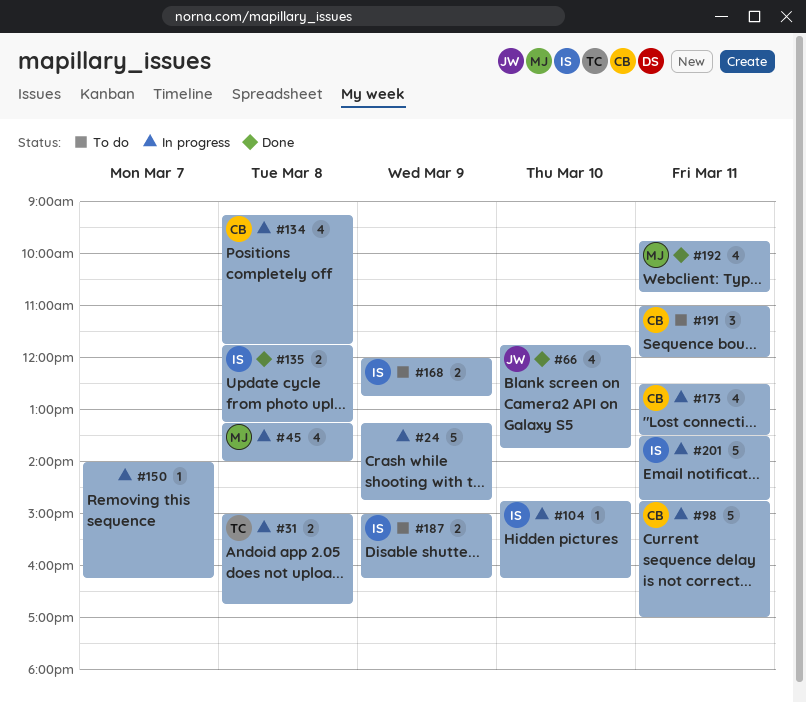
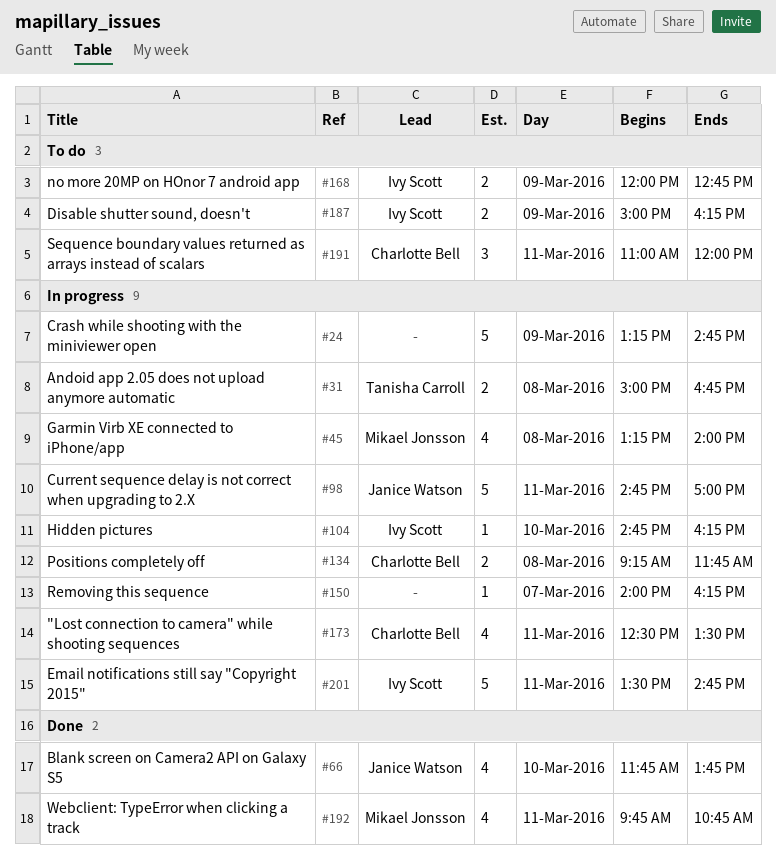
#98, owner: Charlotte Bell -> Janice Watson
#134, estimate: 4 -> 2
#135: present -> none

